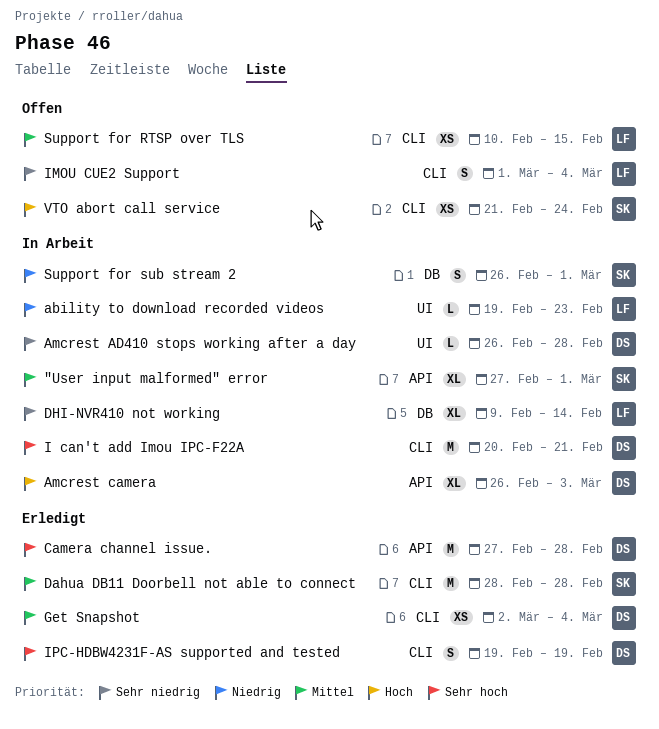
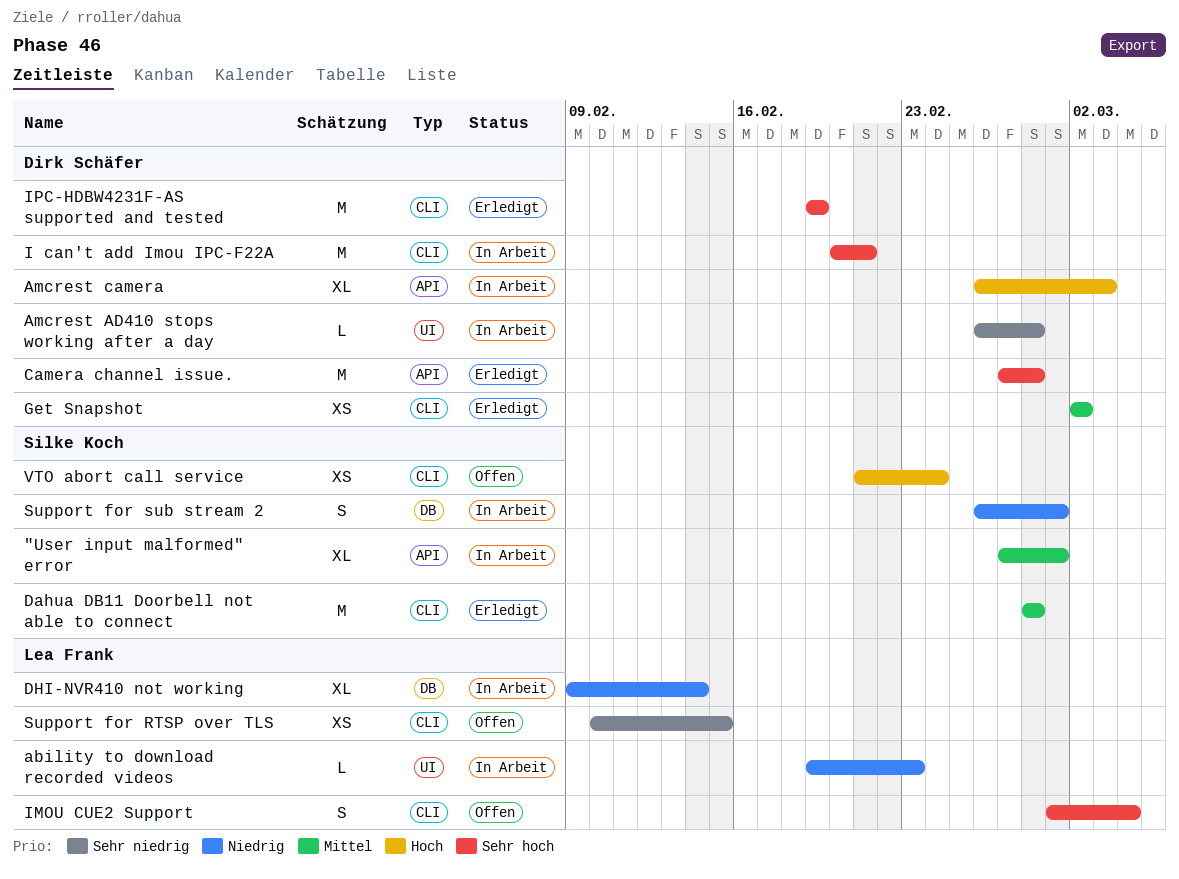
DHI-NVR410 not working, priority: Sehr niedrig -> Niedrig
Get Snapshot, due: Mar 4 -> Mar 2
IMOU CUE2 Support, priority: Sehr niedrig -> Sehr hoch
IPC-HDBW4231F-AS supported and tested, estimate: S -> M
Support for RTSP over TLS, priority: Mittel -> Sehr niedrig

